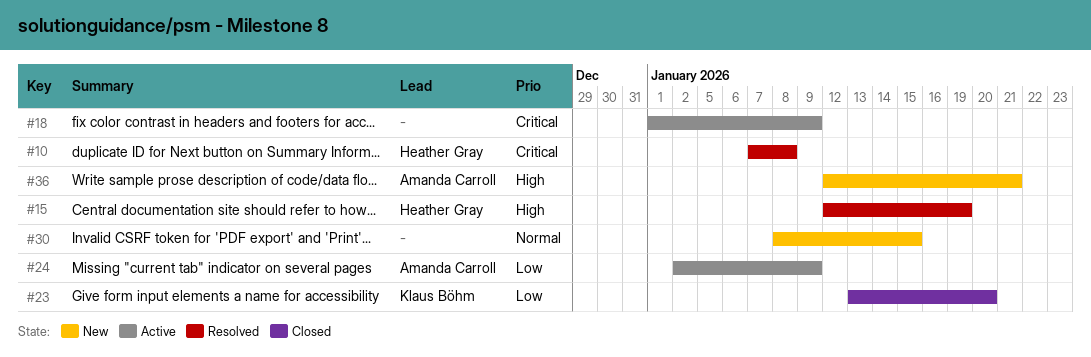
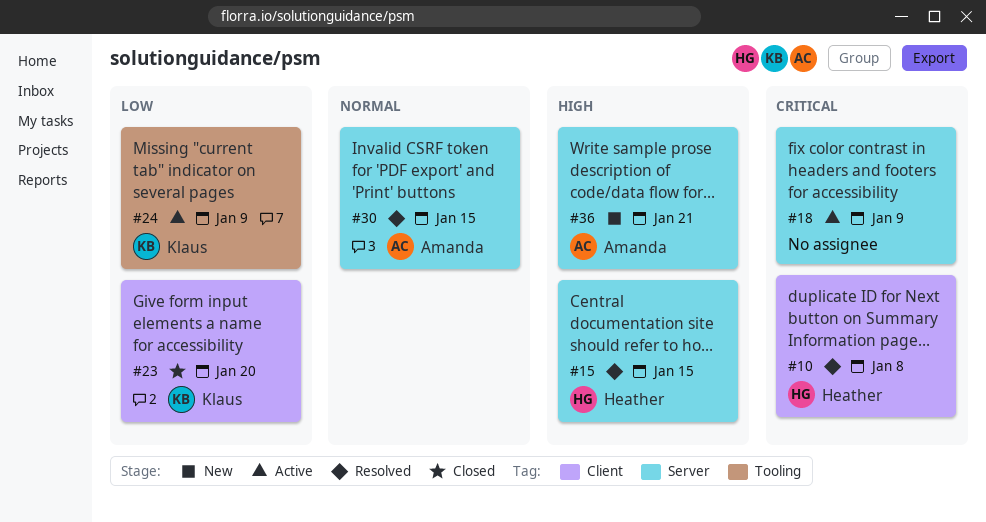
#15, due: Jan 19 -> Jan 15
#24, owner: Amanda Carroll -> Klaus Böhm
#30, status: New -> Resolved
#30, owner: none -> Amanda Carroll

